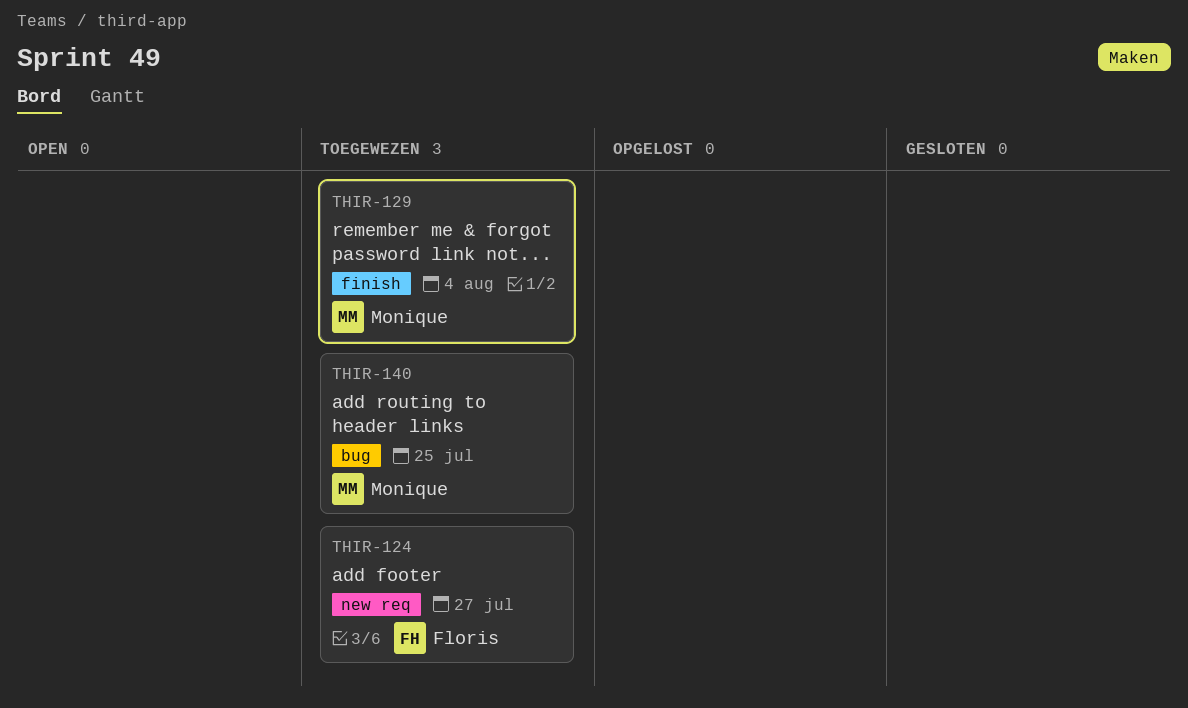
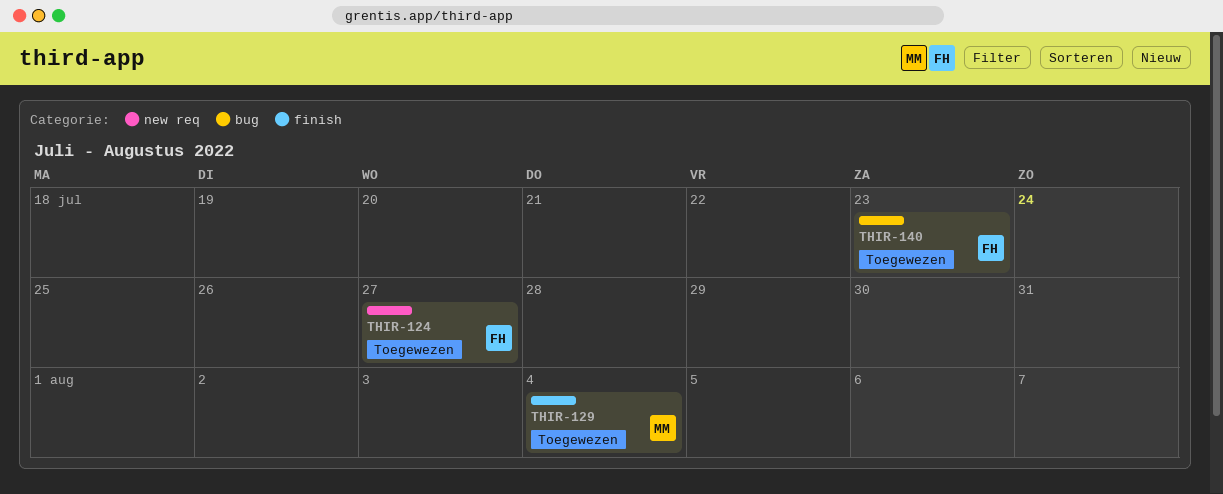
THIR-140, owner: Monique -> Floris
THIR-140, due: Jul 25 -> Jul 23

